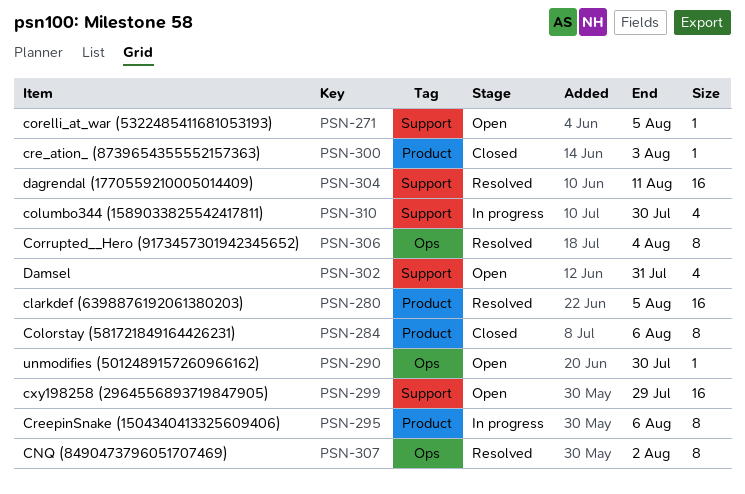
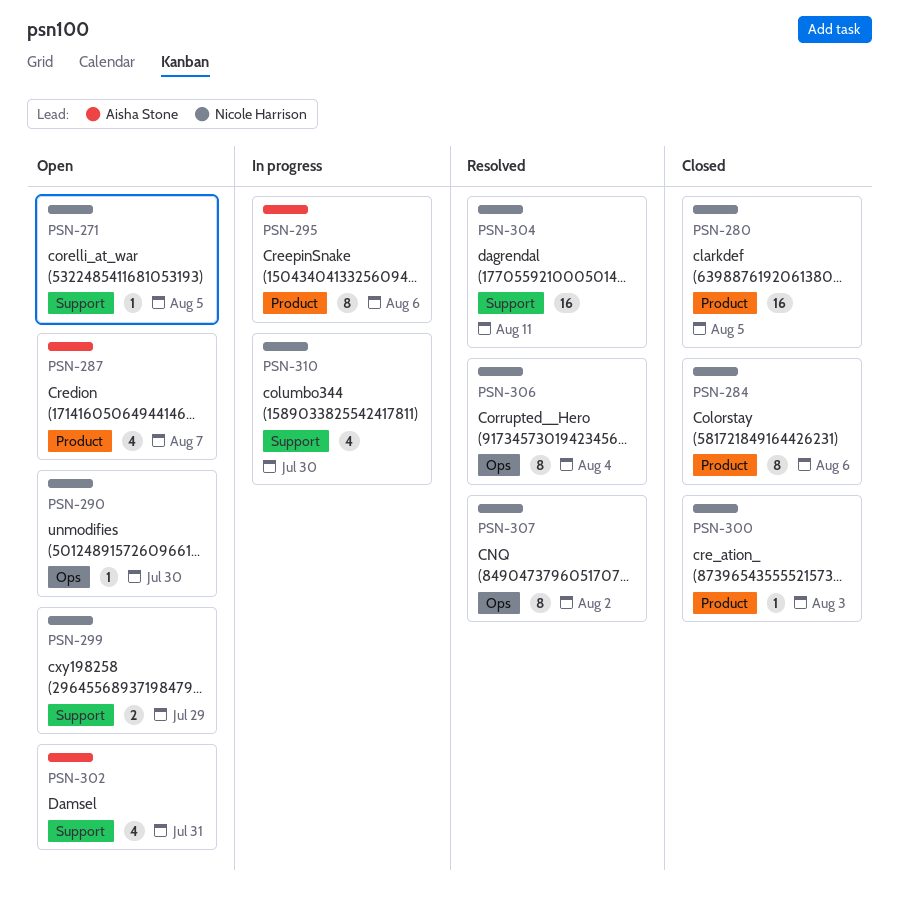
PSN-280, status: Resolved -> Closed
PSN-287: none -> present
PSN-299, estimate: 16 -> 2

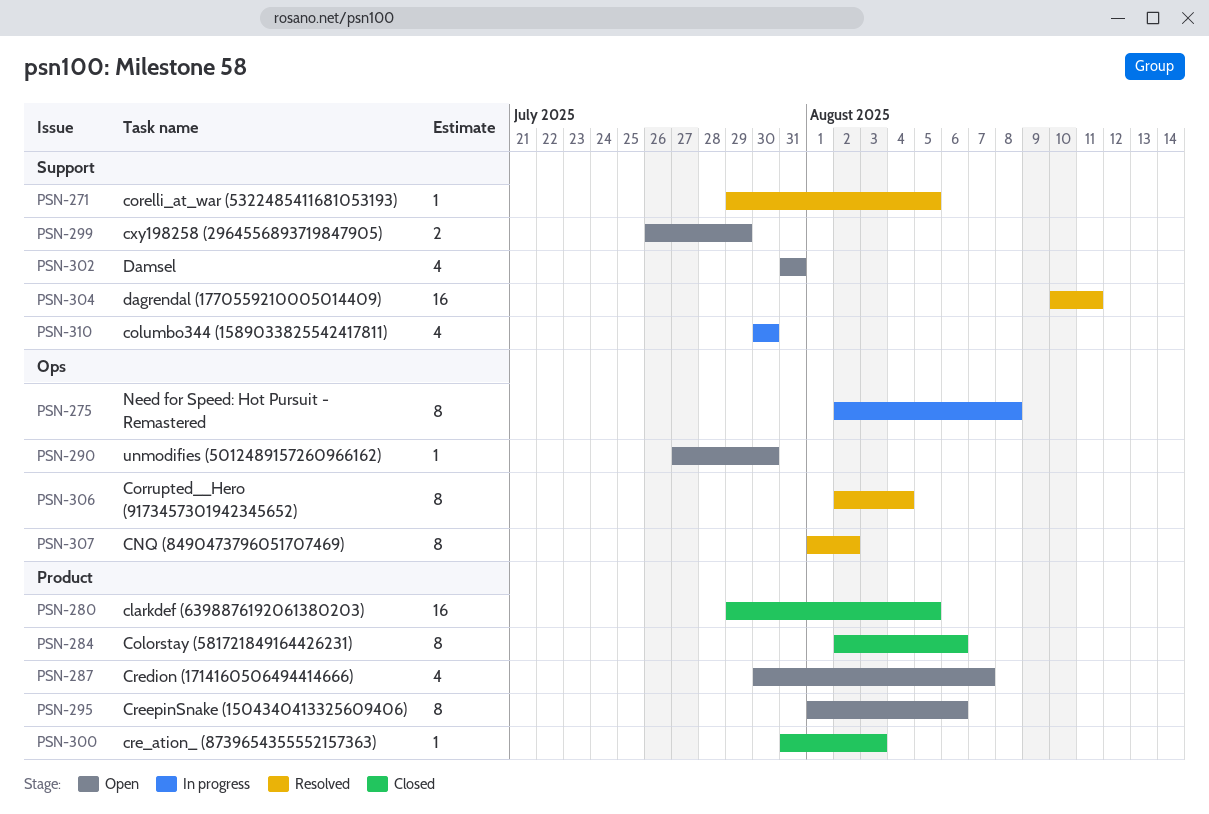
PSN-271, status: Open -> Resolved
PSN-275: none -> present
PSN-295, status: In progress -> Open

